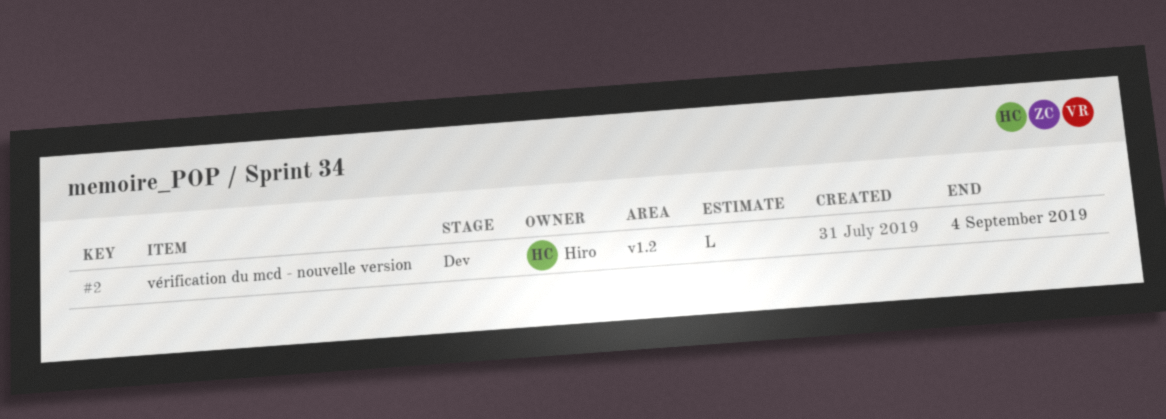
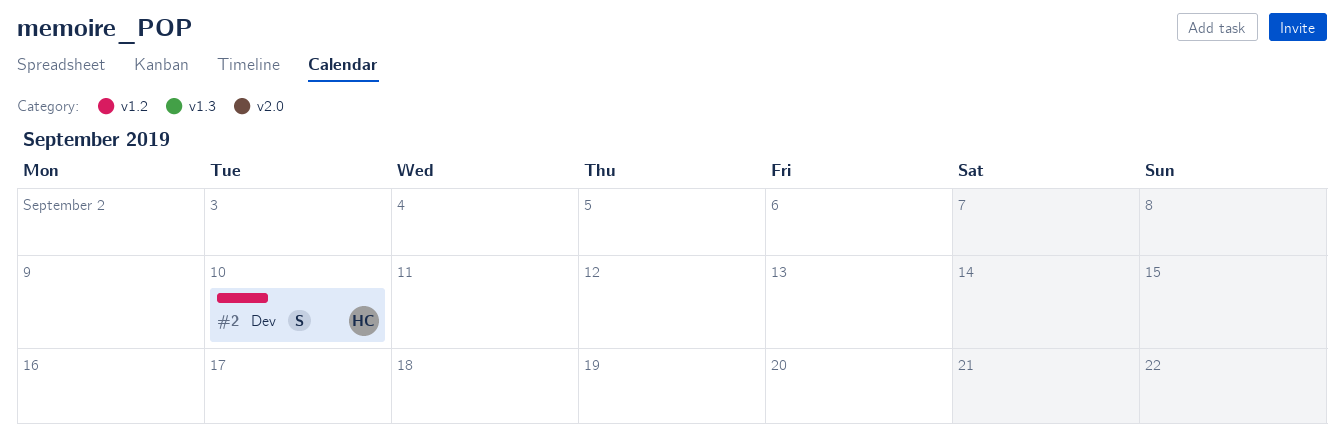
#2, estimate: L -> S
#2, due: Sep 4 -> Sep 10

